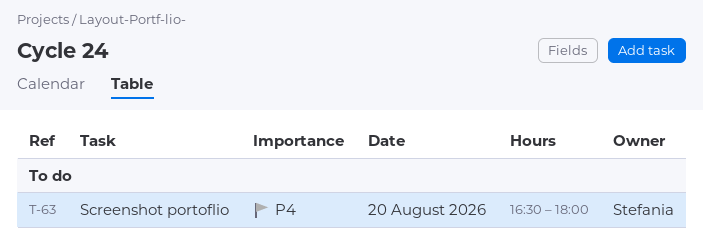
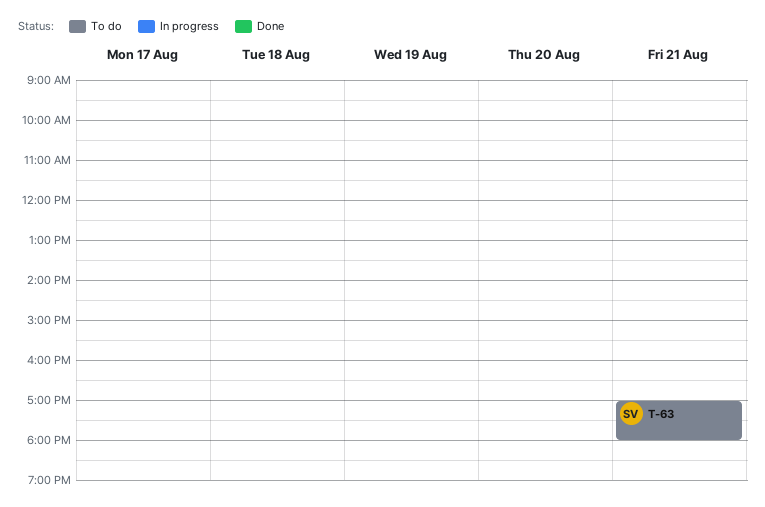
T-63, day: Aug 20 -> Aug 21
T-63, begins: 16:30 -> 17:00

